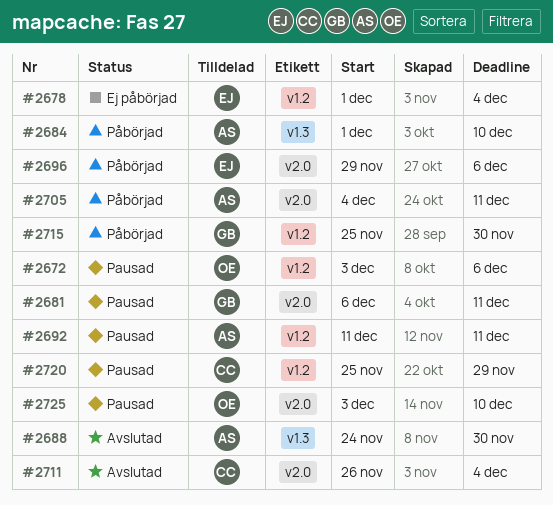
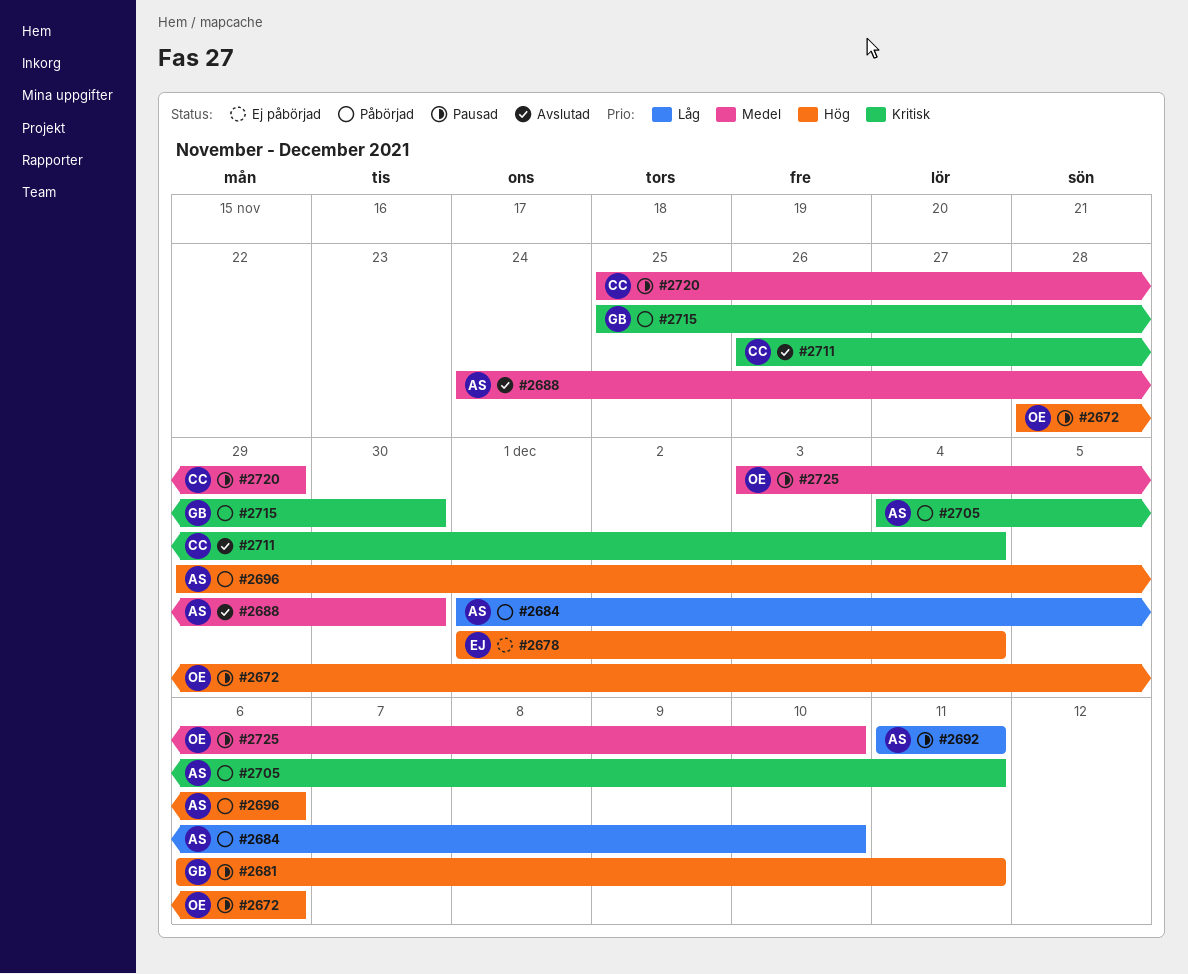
#2672, start: Dec 3 -> Nov 28
#2696, owner: EJ -> AS

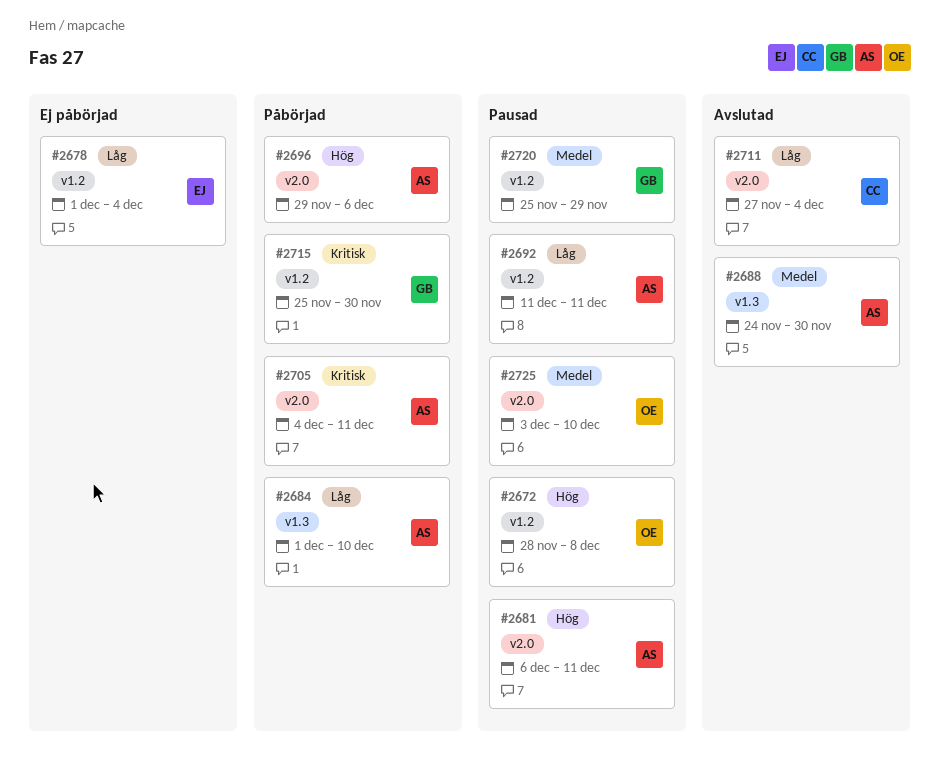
#2672, due: Dec 6 -> Dec 8
#2678, priority: Hög -> Låg
#2681, owner: GB -> AS
#2711, priority: Kritisk -> Låg
#2711, start: Nov 26 -> Nov 27
#2720, owner: CC -> GB

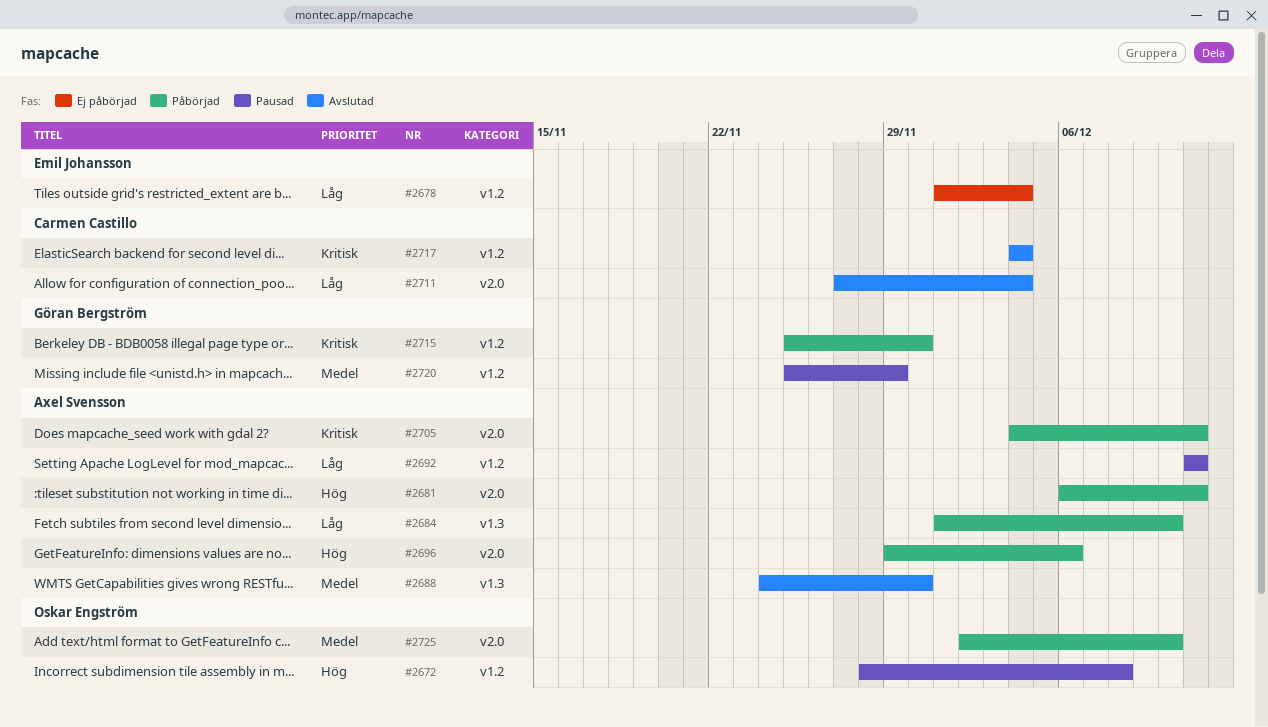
#2681, status: Pausad -> Påbörjad
#2717: none -> present
#2725, status: Pausad -> Påbörjad
#2725, start: Dec 3 -> Dec 2

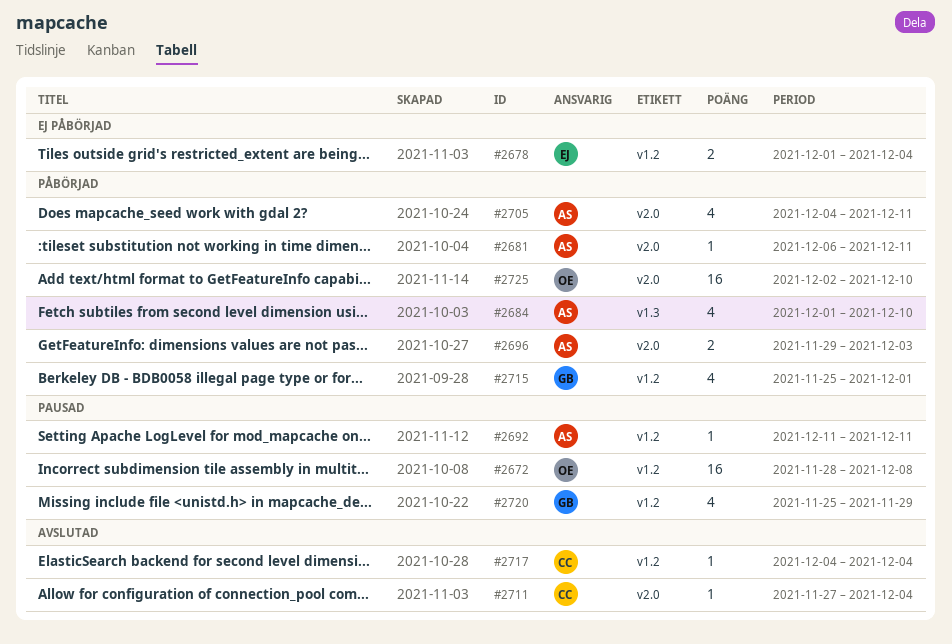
#2688: present -> none
#2696, due: Dec 6 -> Dec 3
#2715, due: Nov 30 -> Dec 1

